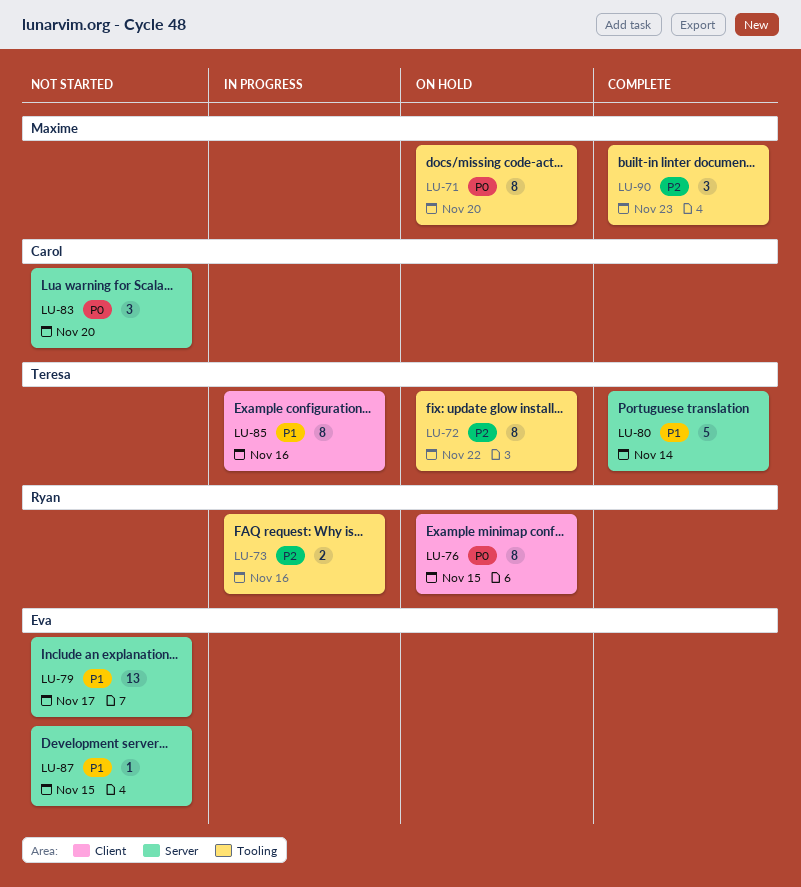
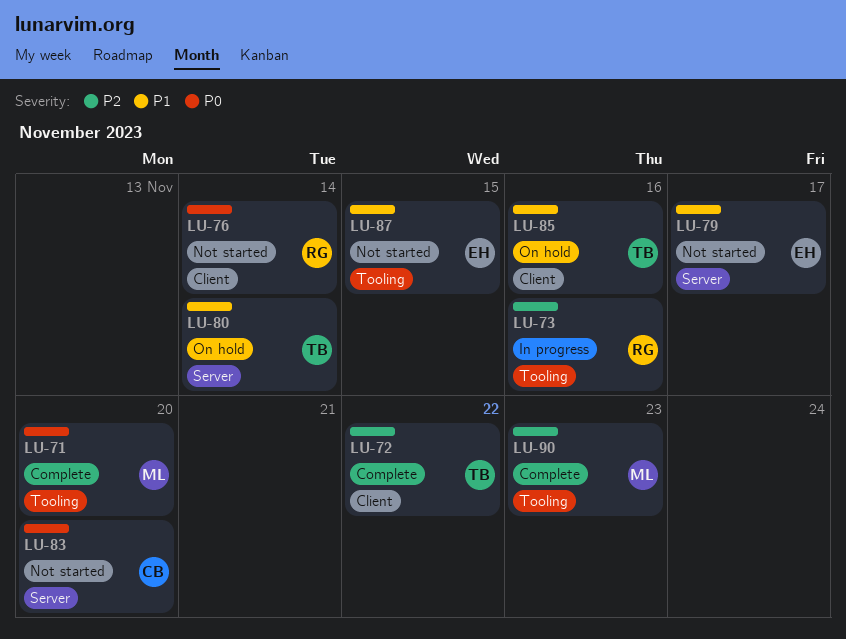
LU-71, status: On hold -> Complete
LU-72, status: On hold -> Complete
LU-72, label: Tooling -> Client
LU-76, status: On hold -> Not started
LU-76, due: Nov 15 -> Nov 14
LU-80, status: Complete -> On hold
LU-85, status: In progress -> On hold
LU-87, label: Server -> Tooling

